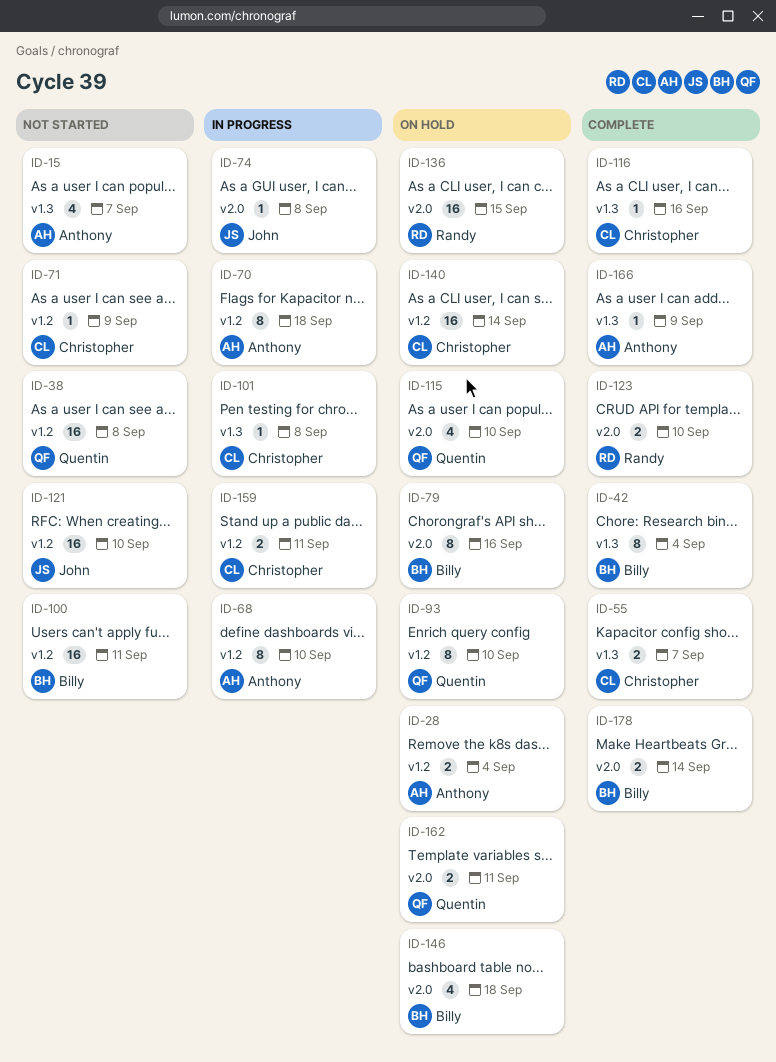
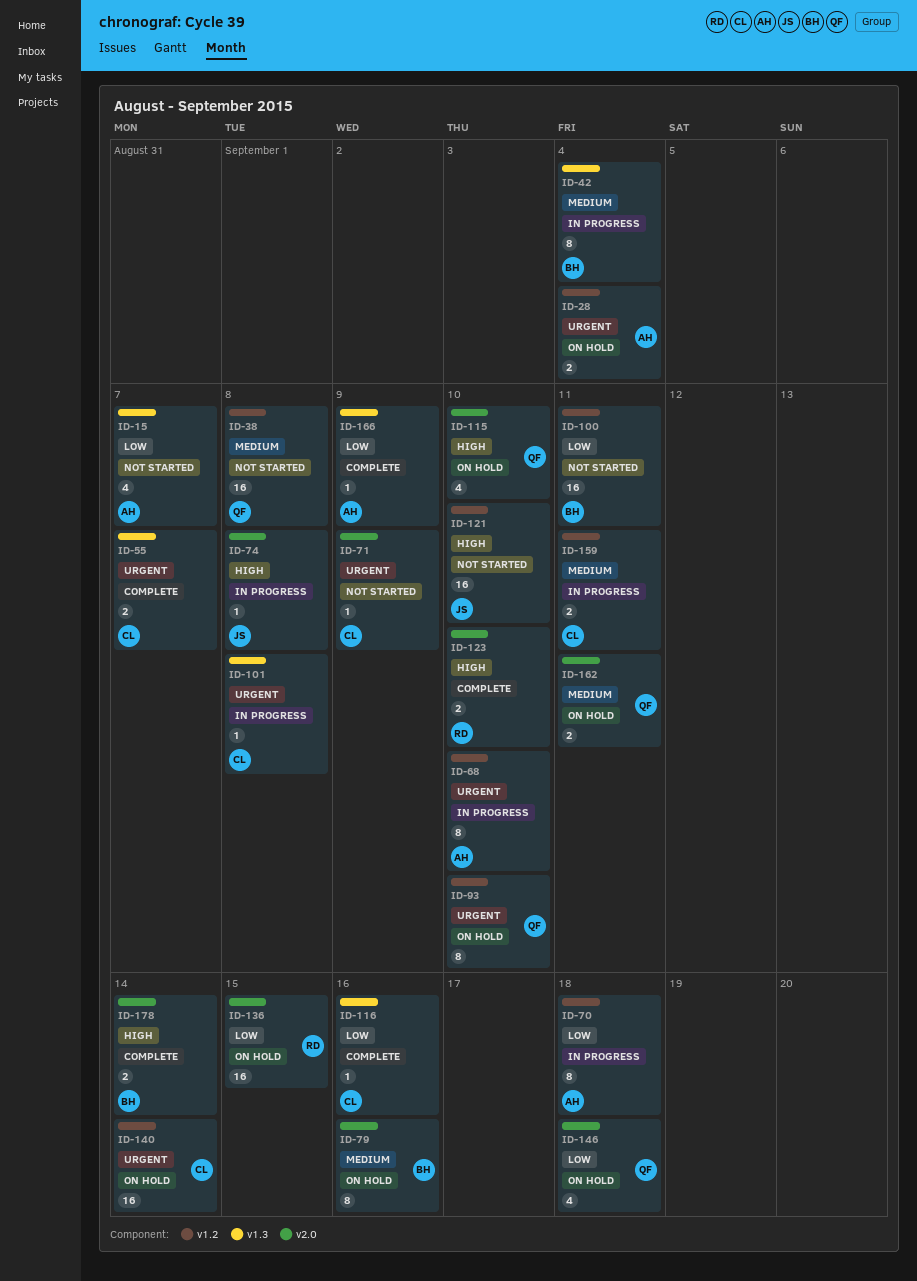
ID-42, status: Complete -> In progress
ID-71, label: v1.2 -> v2.0
ID-146, owner: Billy -> Quentin

